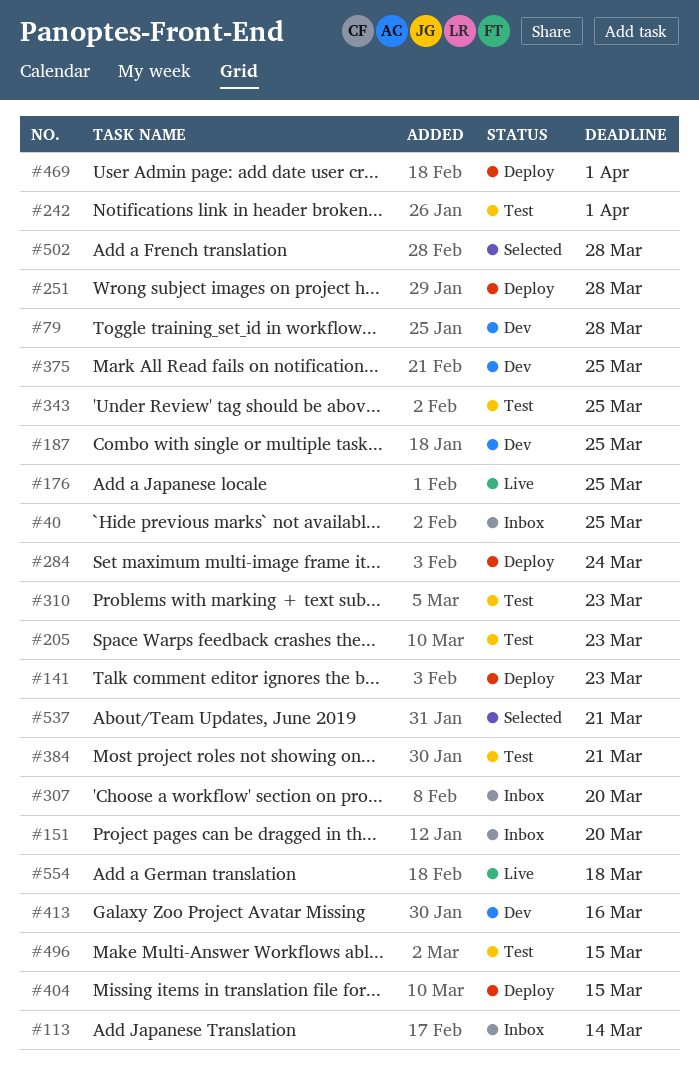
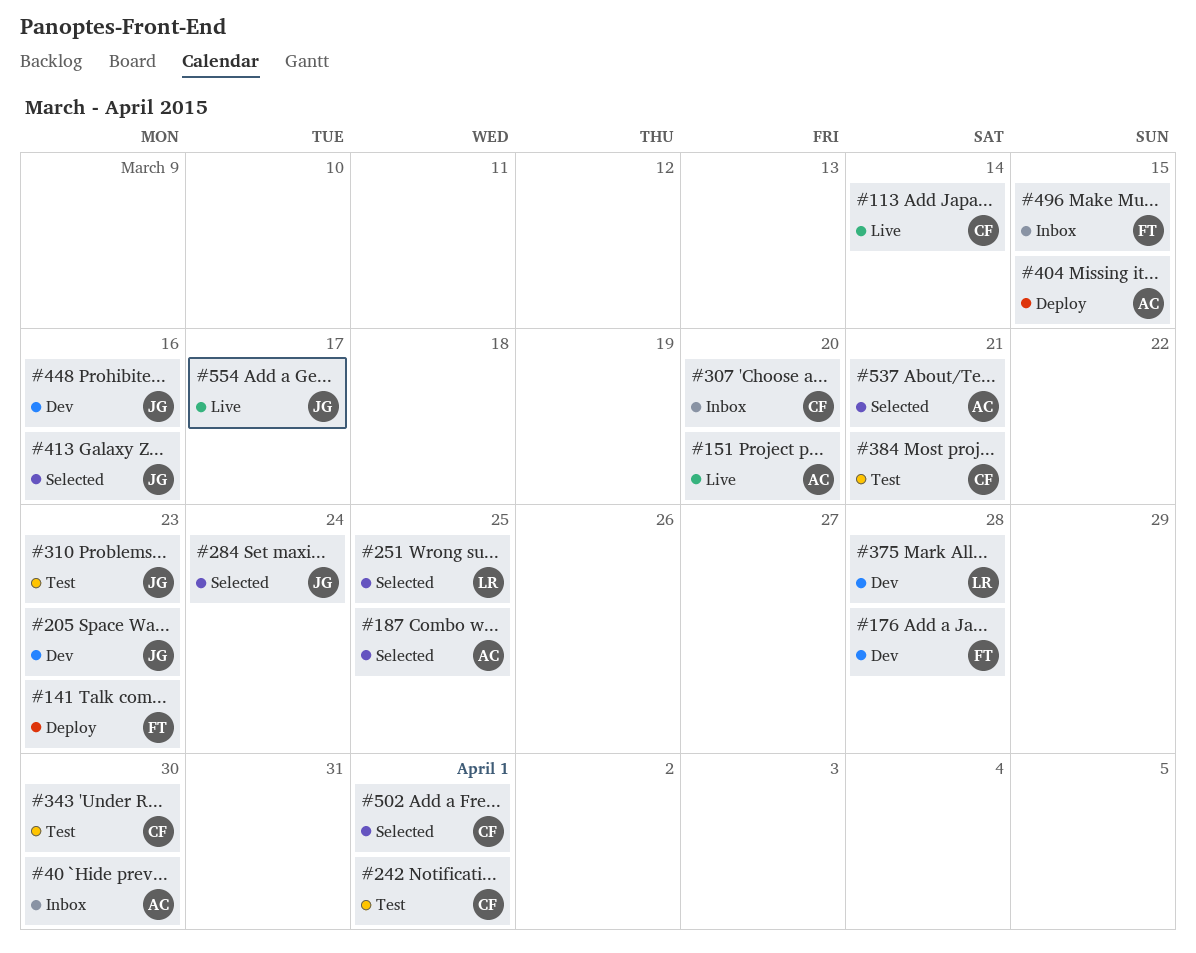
#40, due: Mar 25 -> Mar 30
#79: present -> none
#113, status: Inbox -> Live
#151, status: Inbox -> Live
#176, status: Live -> Dev
#176, due: Mar 25 -> Mar 28
#187, status: Dev -> Selected
#205, status: Test -> Dev
#251, status: Deploy -> Selected
#251, due: Mar 28 -> Mar 25
#284, status: Deploy -> Selected
#343, due: Mar 25 -> Mar 30
#375, due: Mar 25 -> Mar 28
#413, status: Dev -> Selected
#448: none -> present
#469: present -> none
#496, status: Test -> Inbox
#502, due: Mar 28 -> Apr 1
#554, due: Mar 18 -> Mar 17

